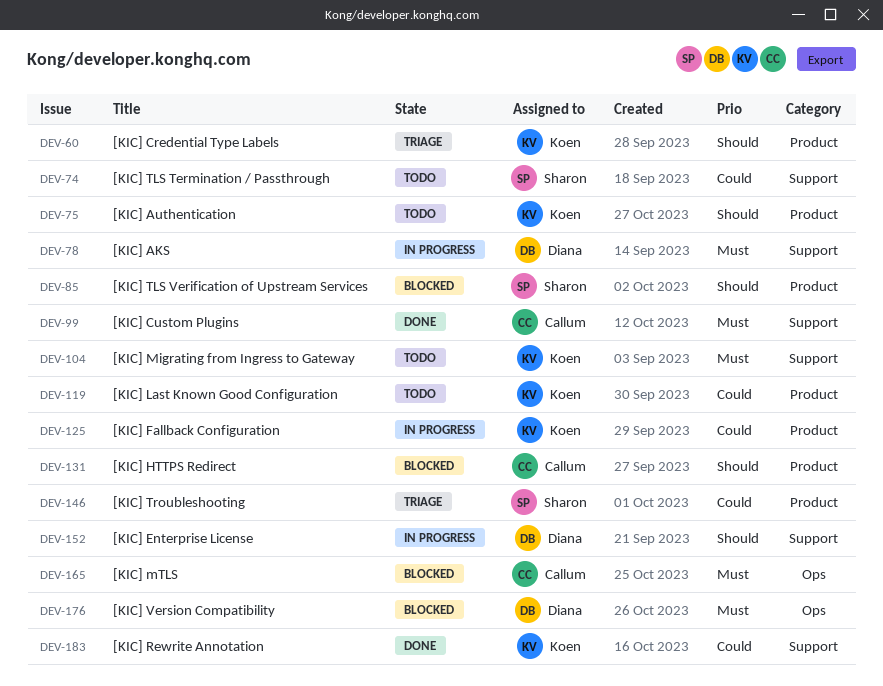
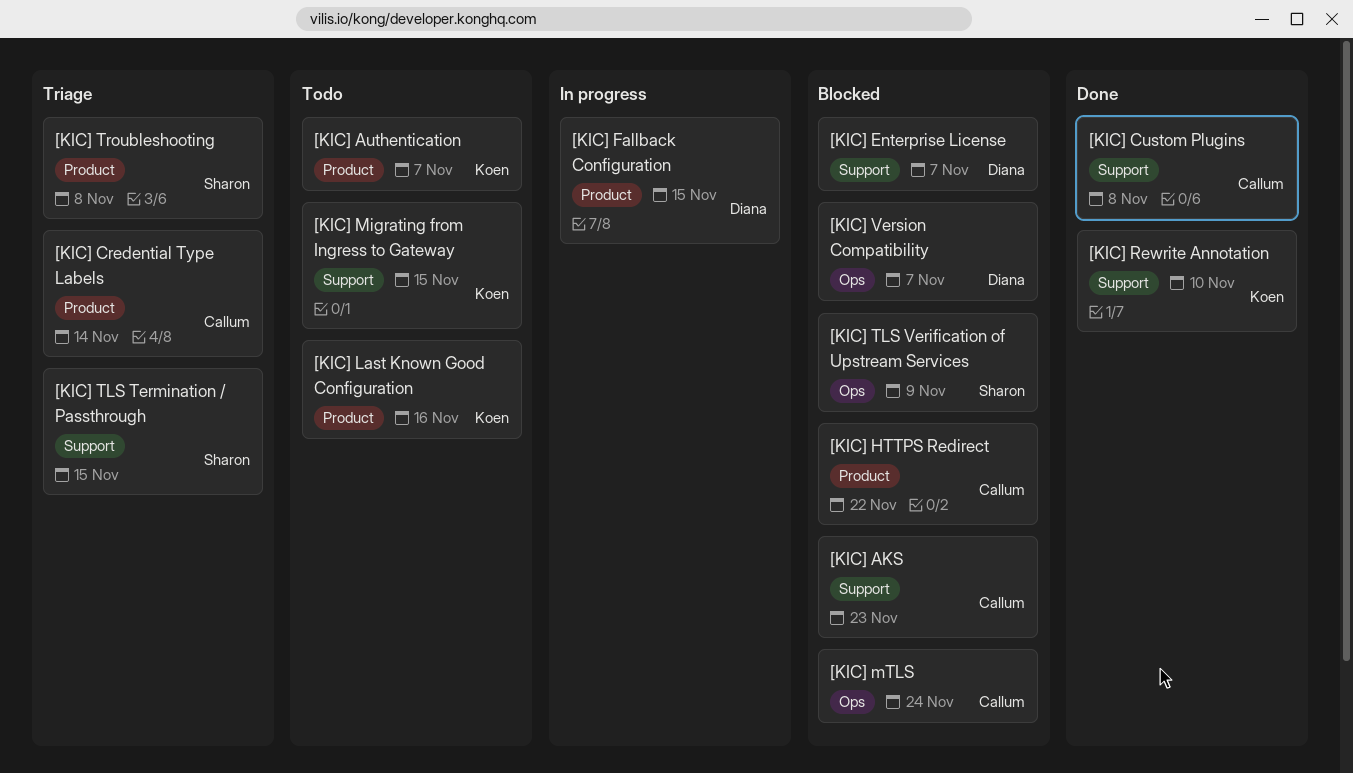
[KIC] AKS, status: In progress -> Blocked
[KIC] AKS, owner: Diana -> Callum
[KIC] Credential Type Labels, owner: Koen -> Callum
[KIC] Enterprise License, status: In progress -> Blocked
[KIC] Fallback Configuration, owner: Koen -> Diana
[KIC] TLS Termination / Passthrough, status: Todo -> Triage
[KIC] TLS Verification of Upstream Services, label: Product -> Ops

